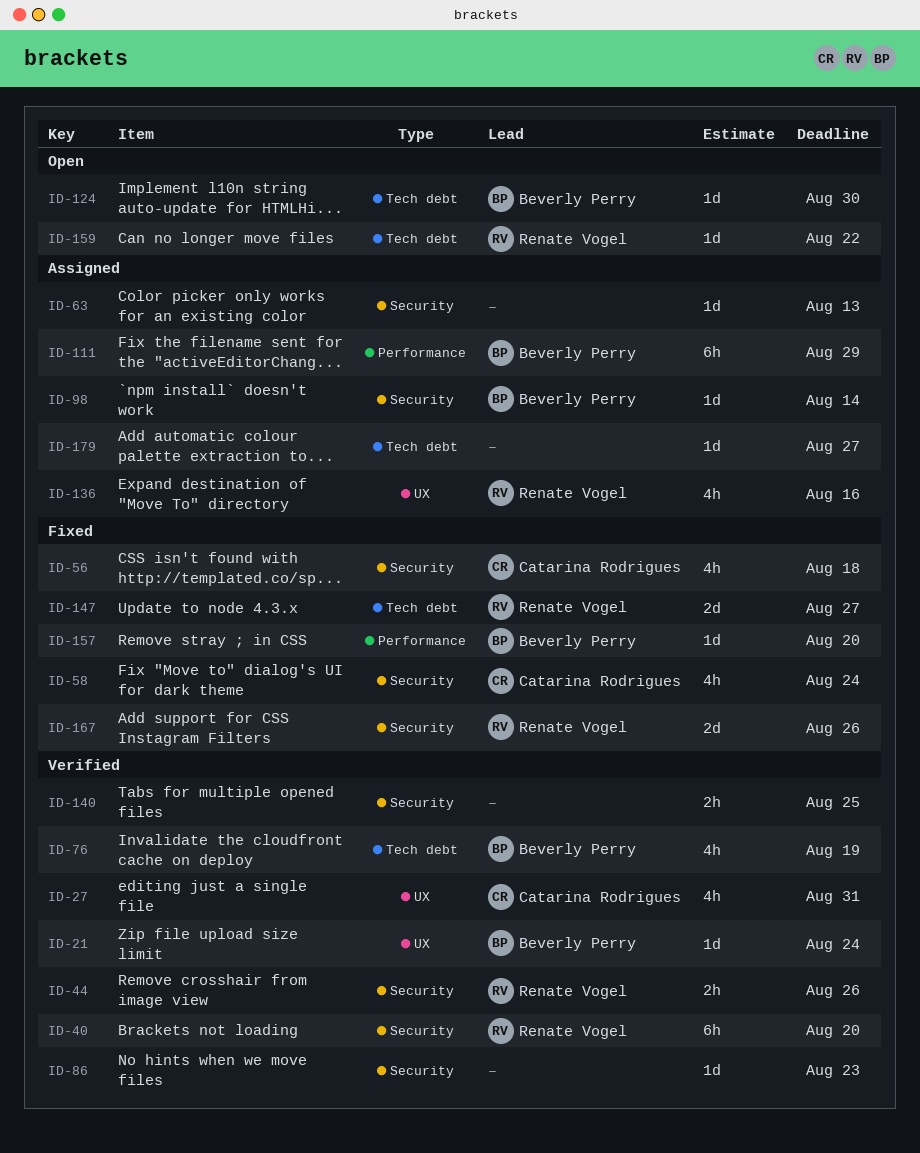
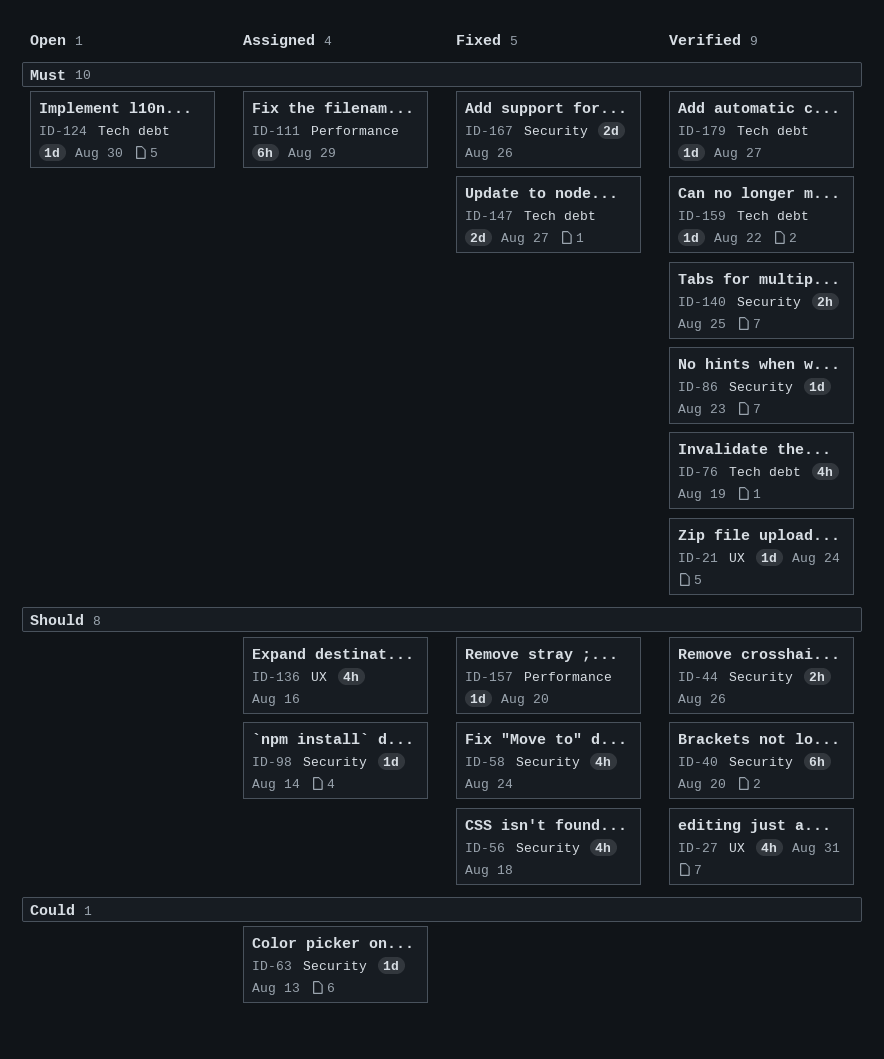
ID-159, status: Open -> Verified
ID-179, status: Assigned -> Verified

